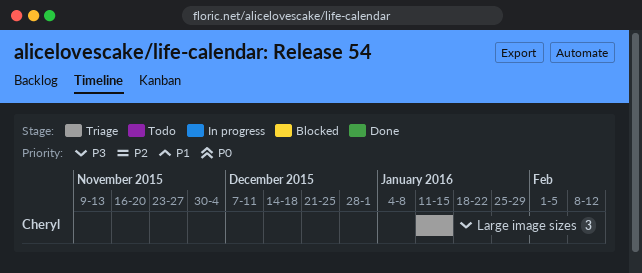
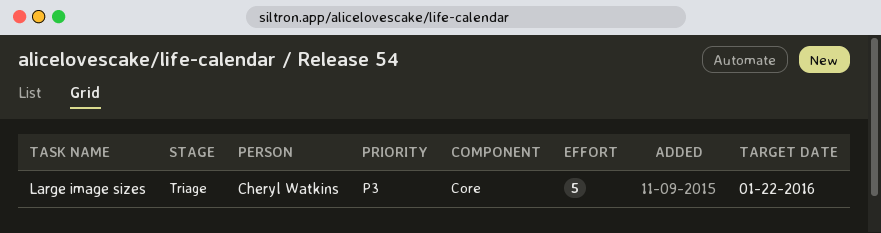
Large image sizes, estimate: 3 -> 5
Large image sizes, due: Jan 15 -> Jan 22

